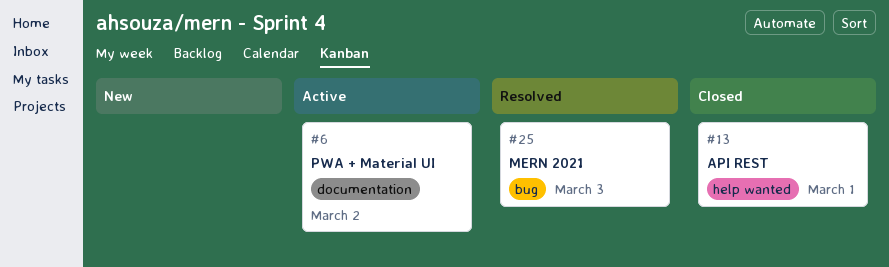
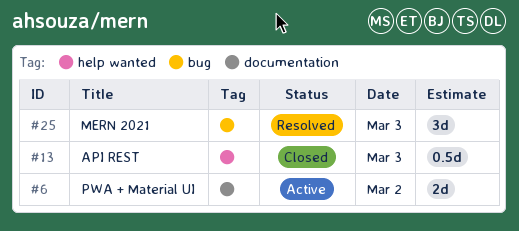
#13, day: Mar 1 -> Mar 3

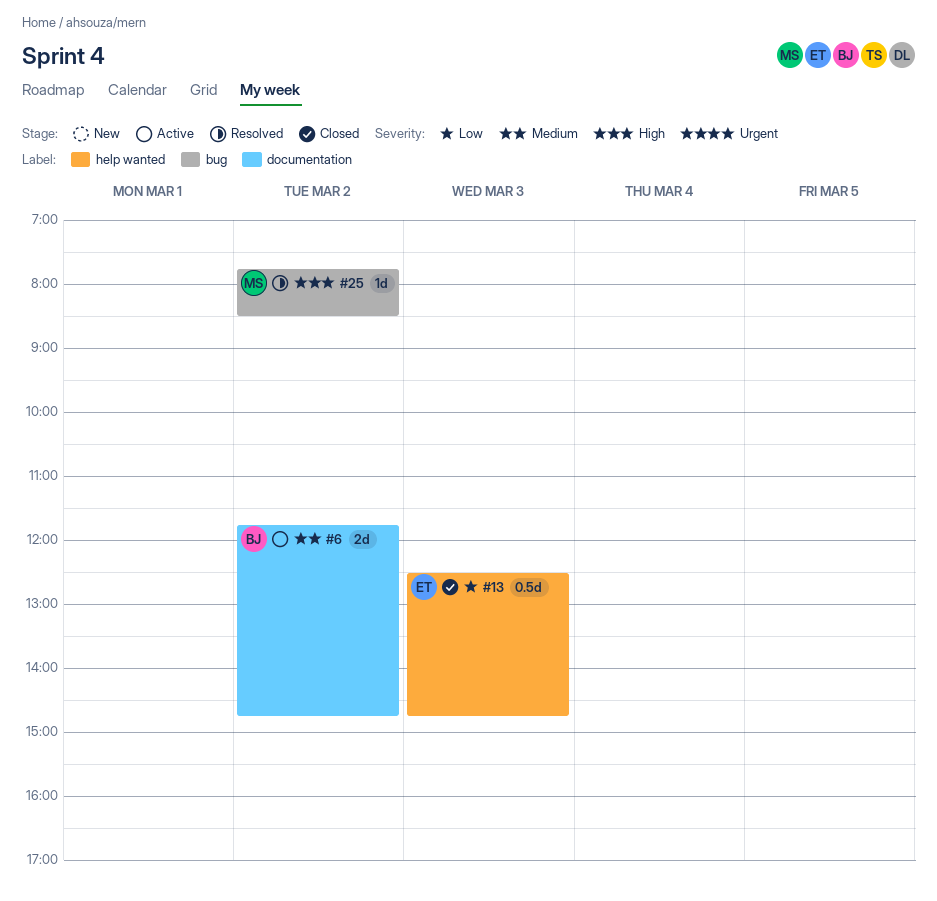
#25, estimate: 3d -> 1d
#25, day: Mar 3 -> Mar 2

